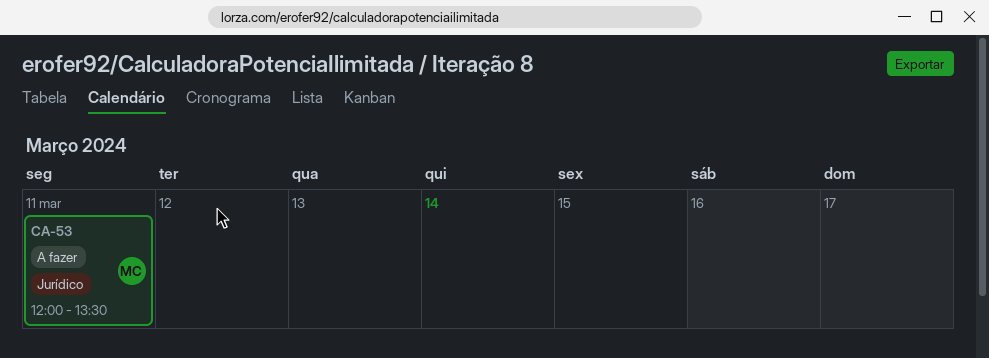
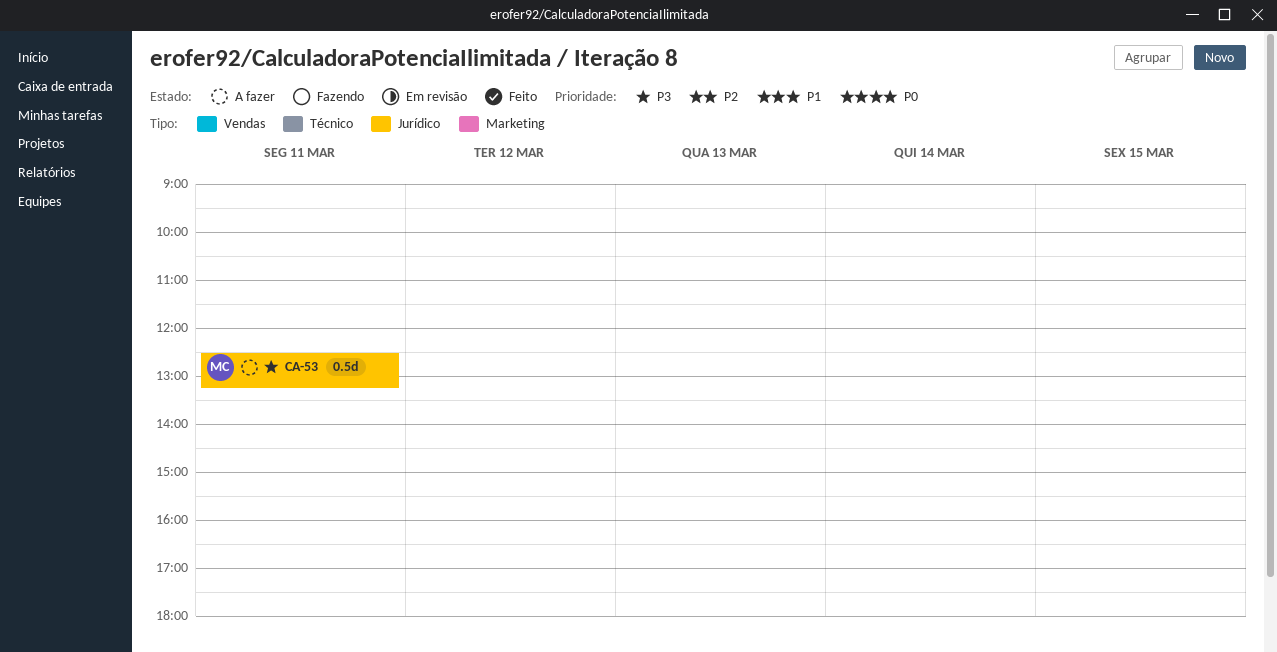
CA-53, begins: 12:00 -> 12:30
CA-53, ends: 13:30 -> 13:15

